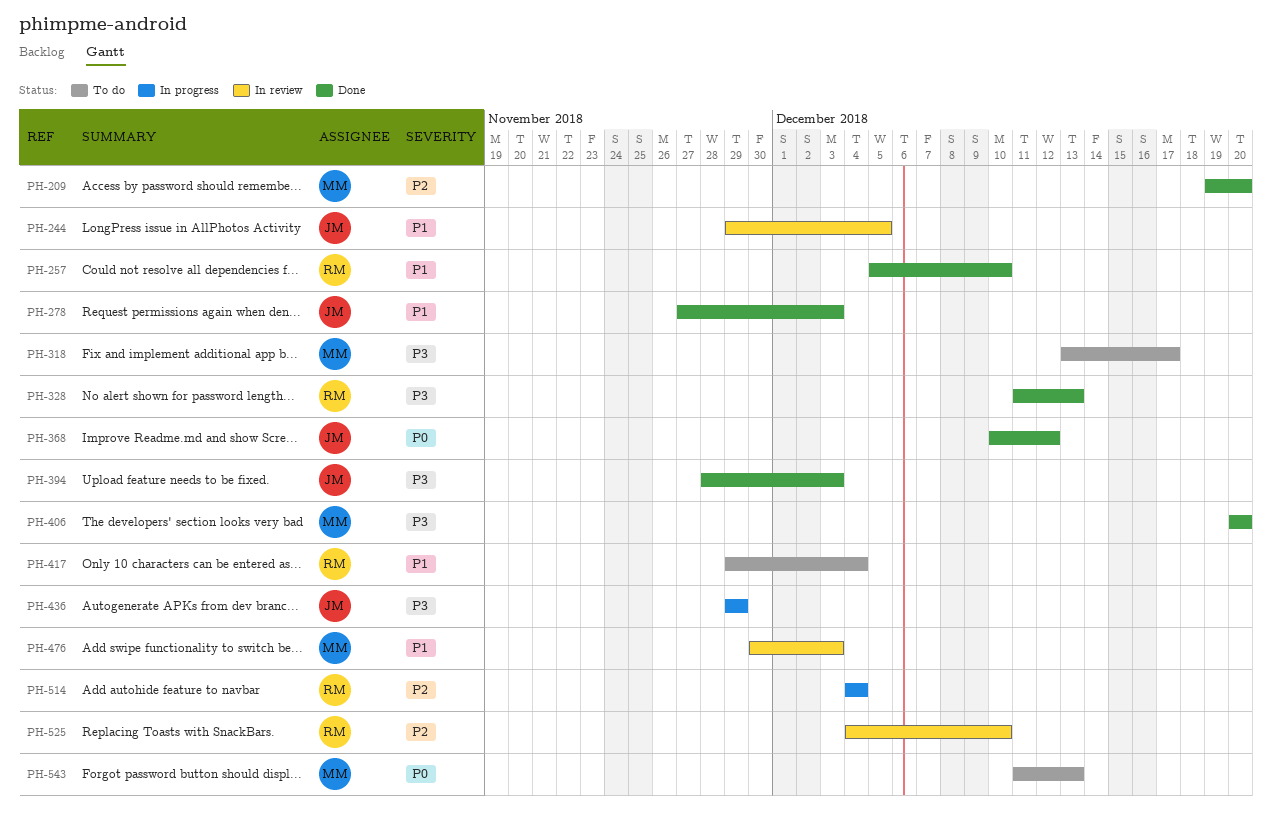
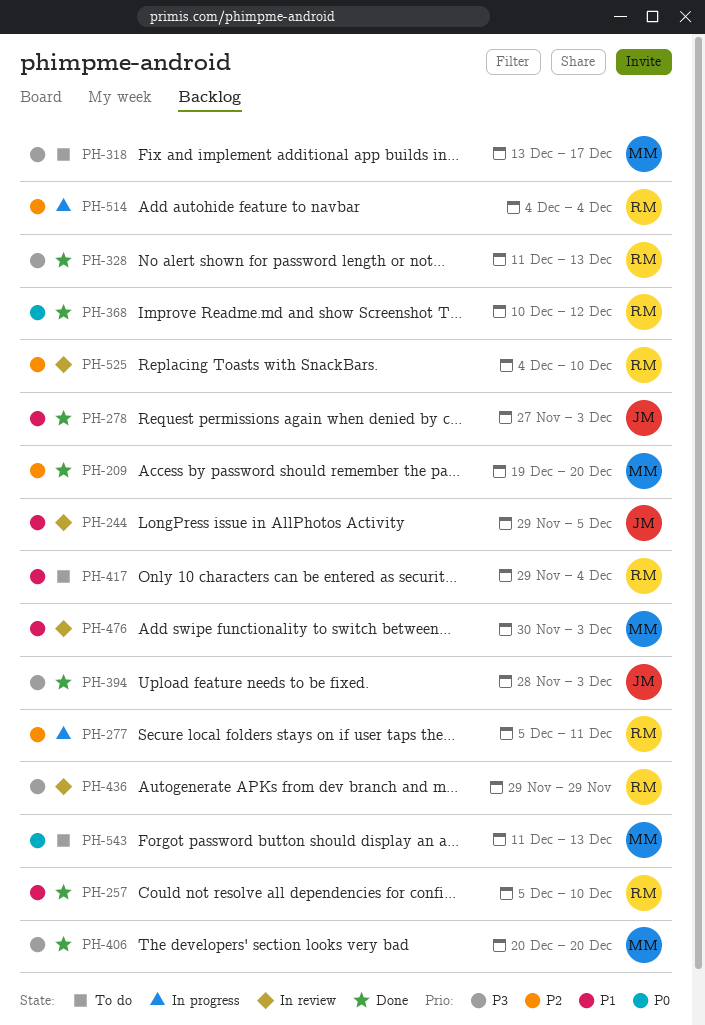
PH-277: none -> present
PH-368, owner: JM -> RM
PH-436, status: In progress -> In review
PH-436, owner: JM -> RM

